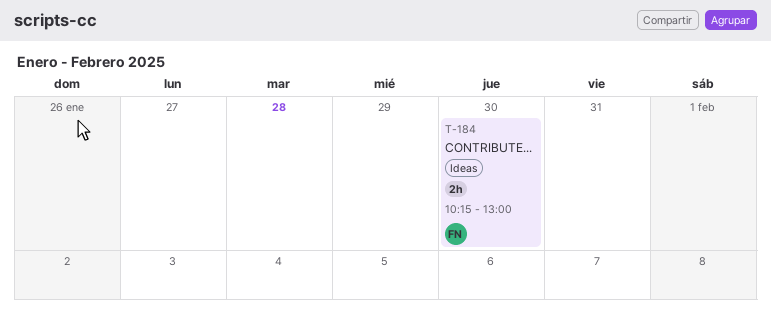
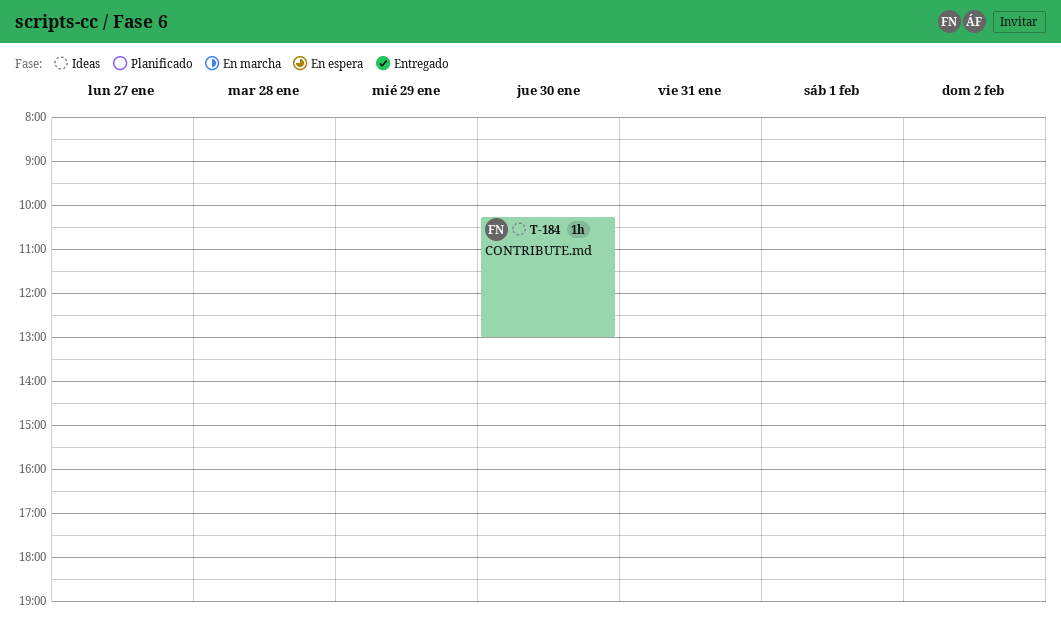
T-184, estimate: 2h -> 1h

